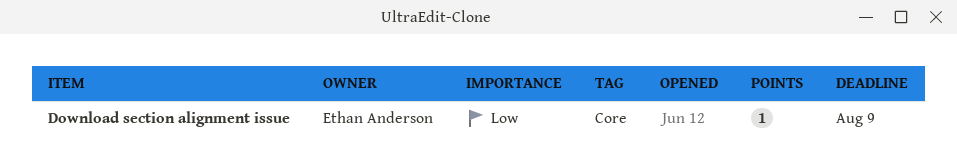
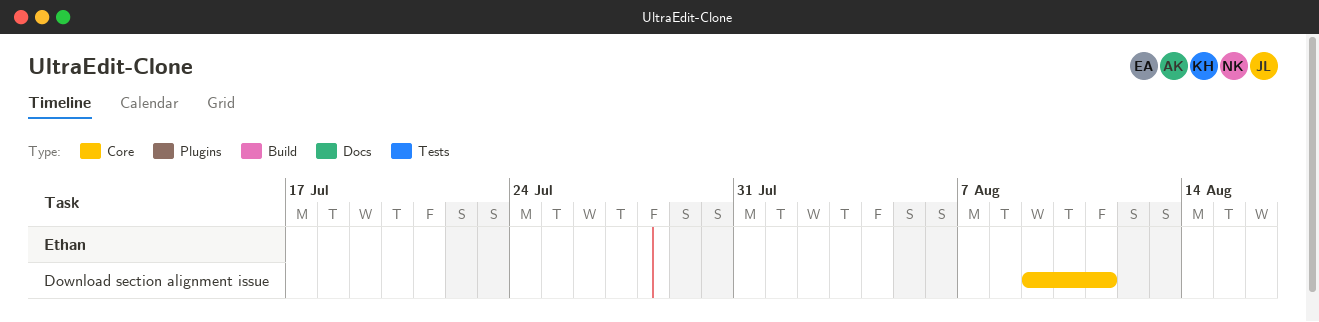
Download section alignment issue, due: Aug 9 -> Aug 11

